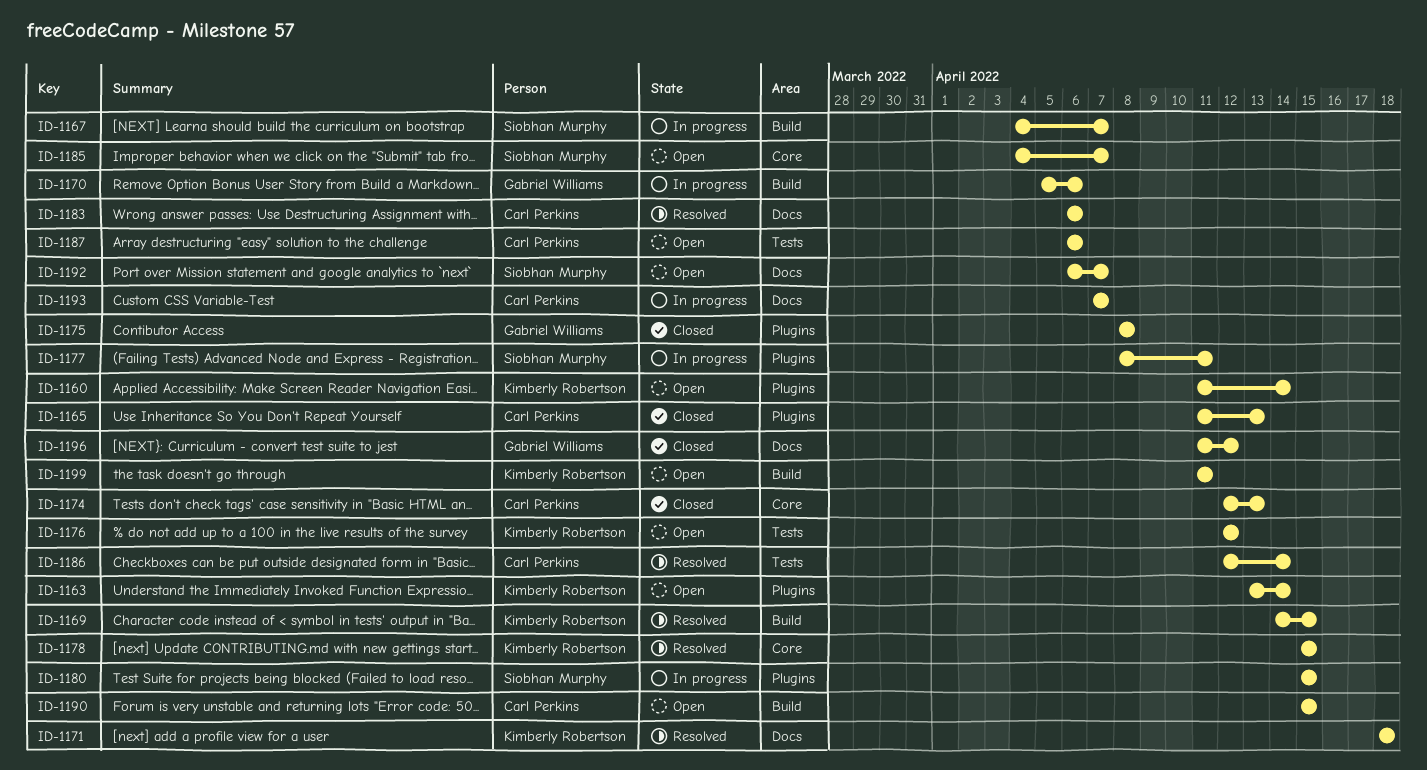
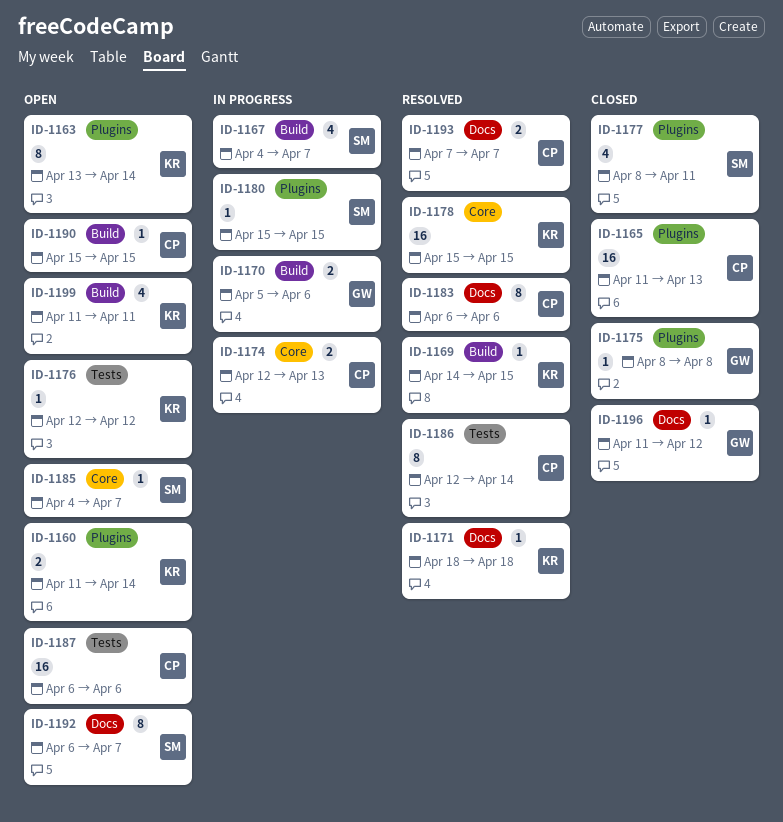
ID-1174, status: Closed -> In progress
ID-1177, status: In progress -> Closed
ID-1193, status: In progress -> Resolved

